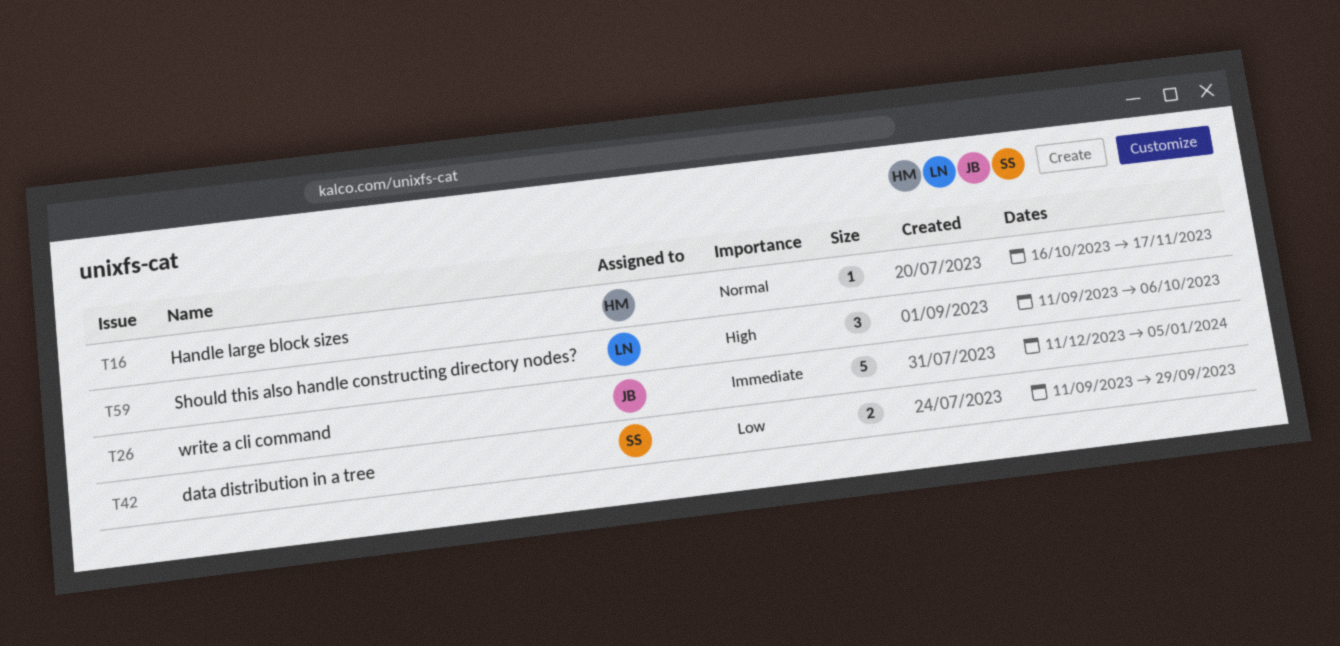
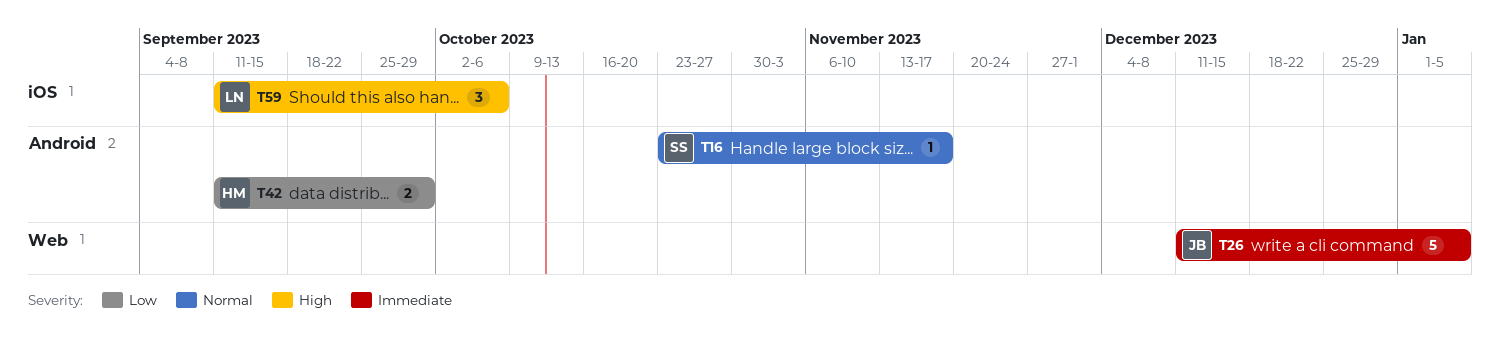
T16, owner: HM -> SS
T16, start: Oct 16 -> Oct 23
T42, owner: SS -> HM

